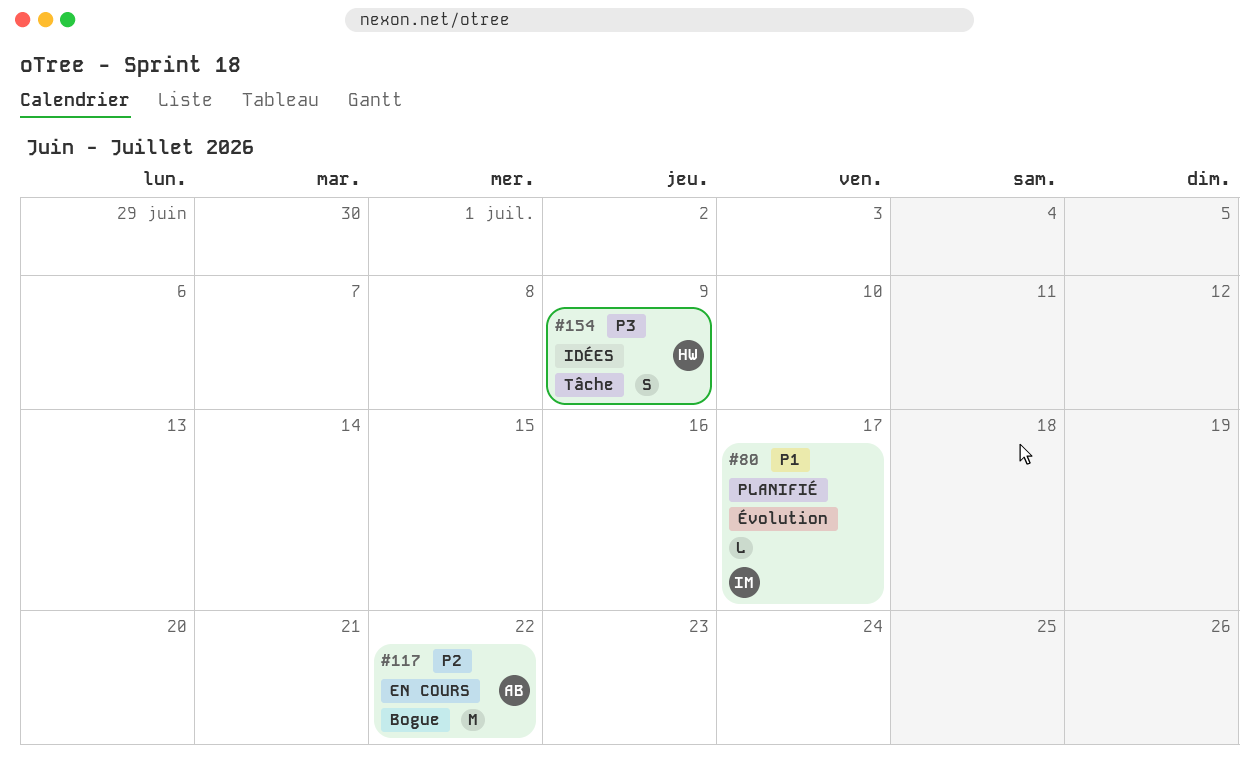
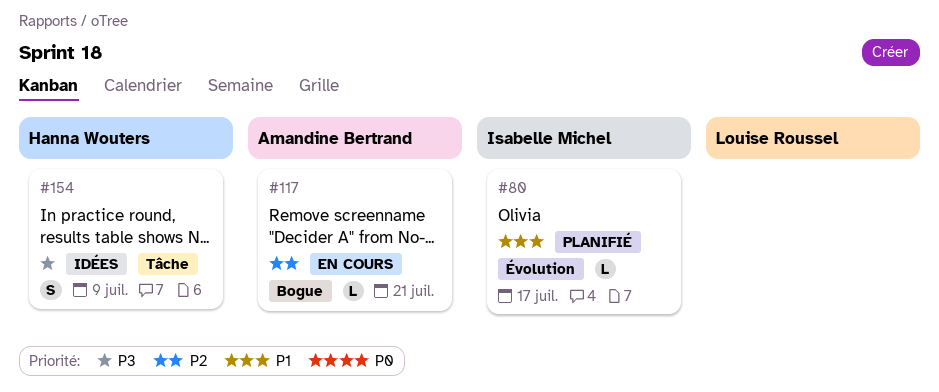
#117, estimate: M -> L
#117, due: Jul 22 -> Jul 21

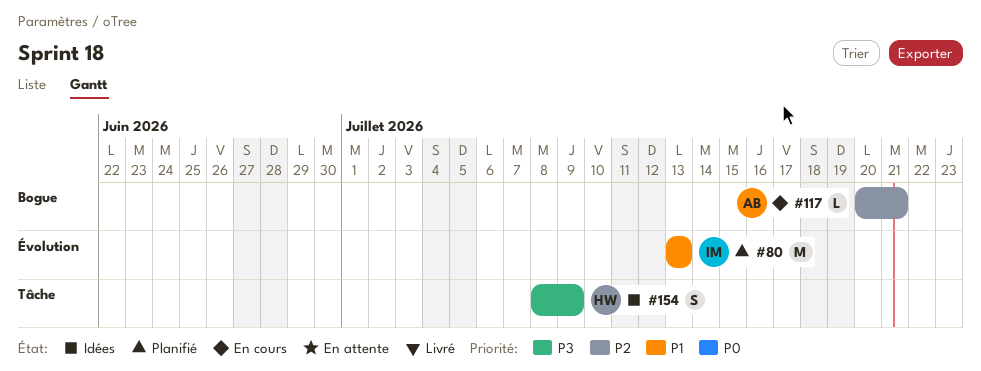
#80, estimate: L -> M
#80, due: Jul 17 -> Jul 13

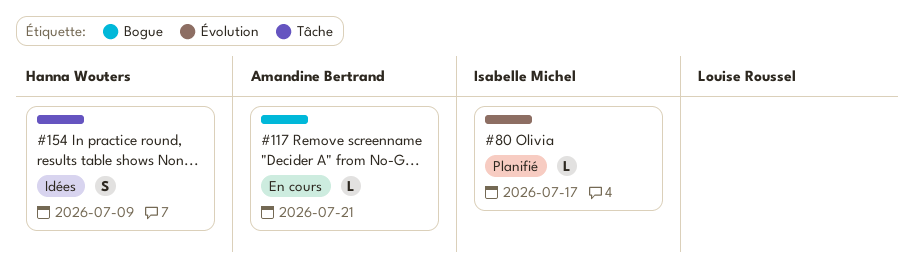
#80, estimate: M -> L
#80, due: Jul 13 -> Jul 17

